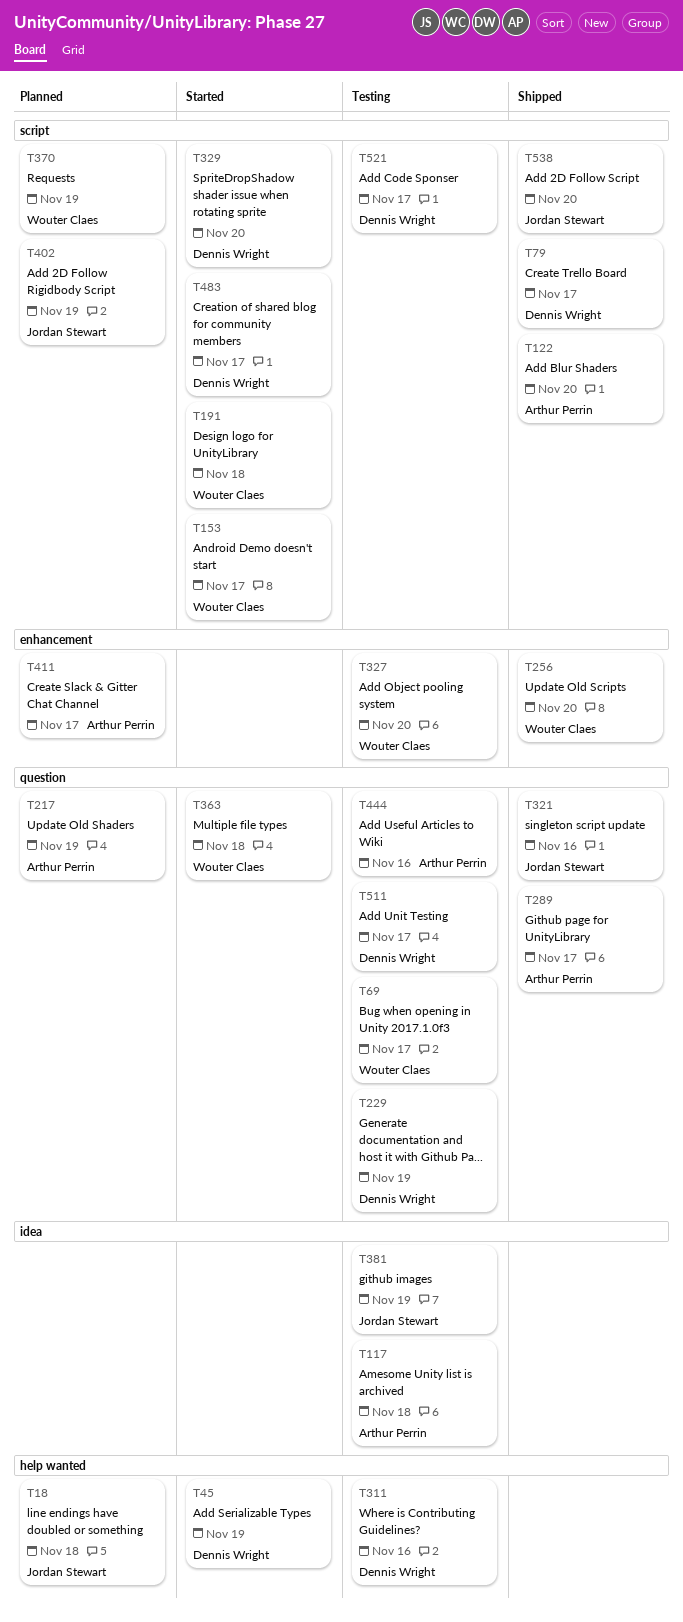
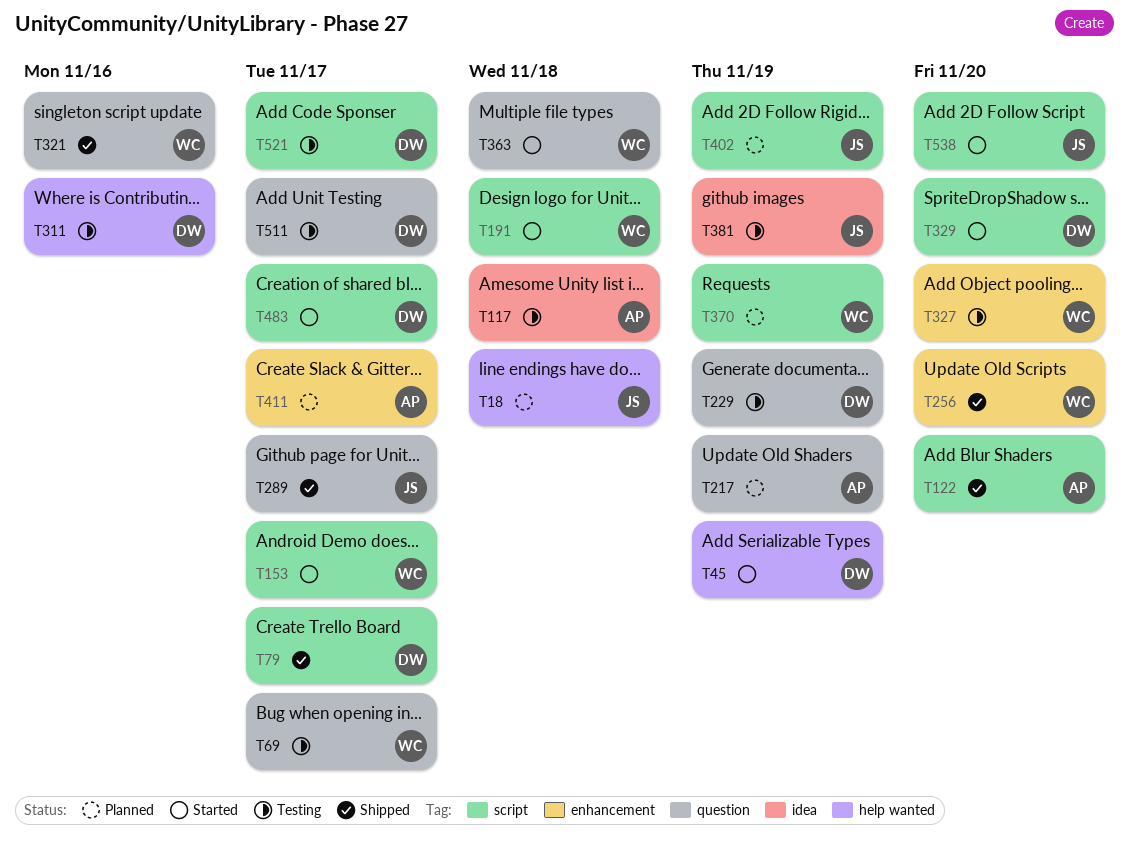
T289, owner: Arthur Perrin -> Jordan Stewart
T321, owner: Jordan Stewart -> Wouter Claes
T444: present -> none
T538, status: Shipped -> Started

